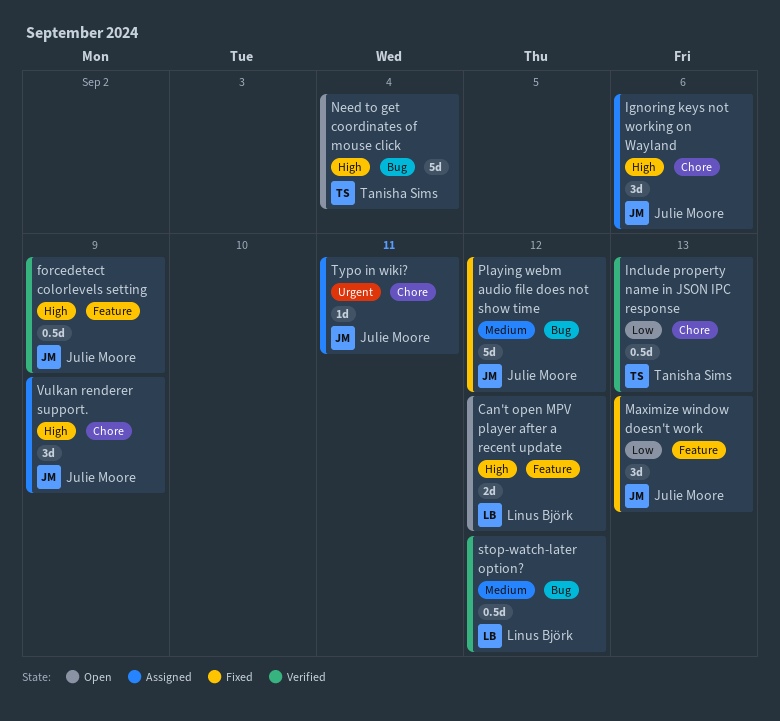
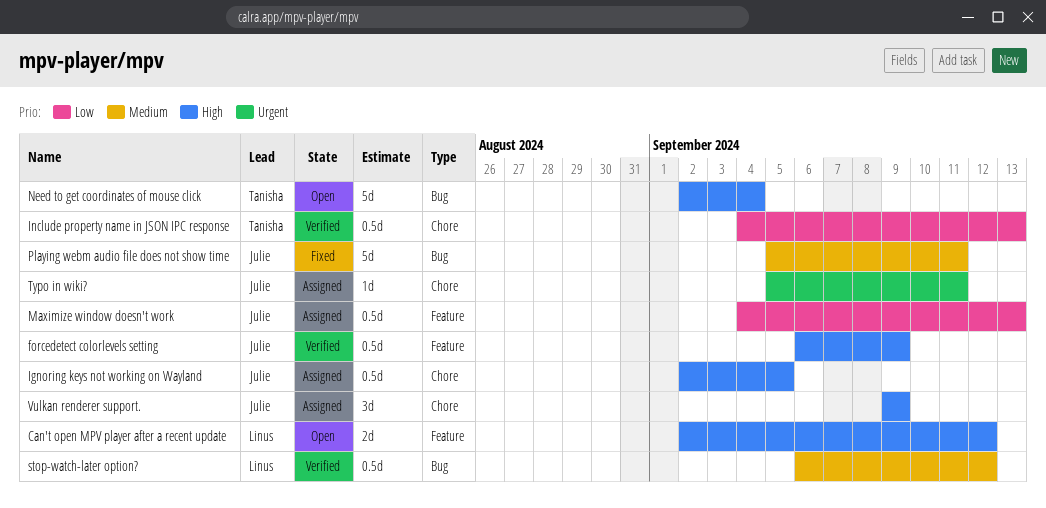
Ignoring keys not working on Wayland, estimate: 3d -> 0.5d
Ignoring keys not working on Wayland, due: Sep 6 -> Sep 5
Maximize window doesn't work, status: Fixed -> Assigned
Maximize window doesn't work, estimate: 3d -> 0.5d
Playing webm audio file does not show time, due: Sep 12 -> Sep 11

